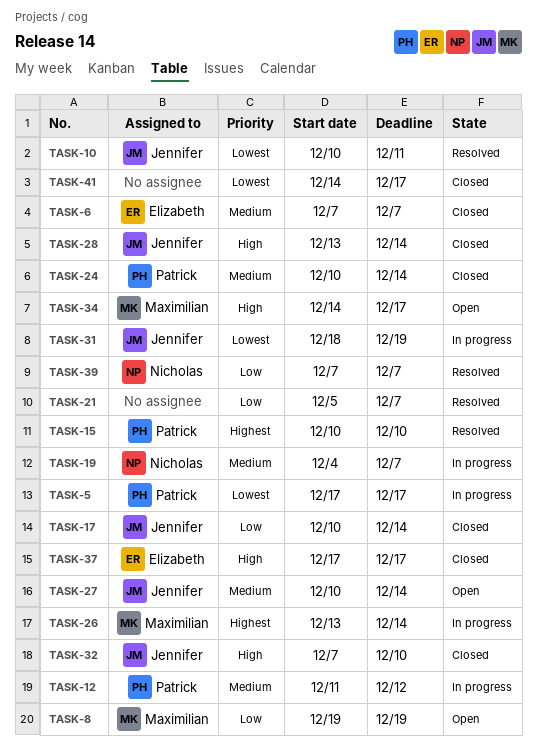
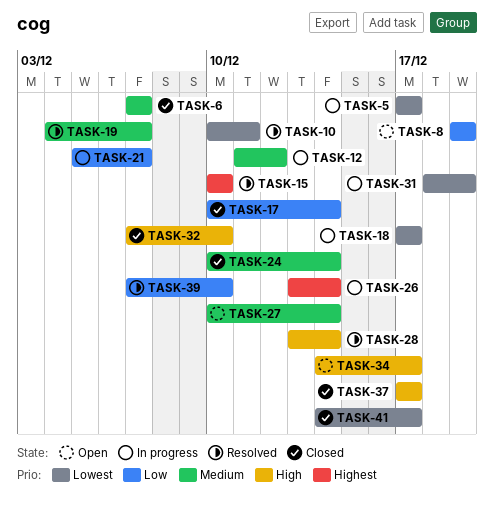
TASK-18: none -> present
TASK-19, status: In progress -> Resolved
TASK-21, status: Resolved -> In progress
TASK-28, status: Closed -> Resolved
TASK-39, due: Dec 7 -> Dec 10

